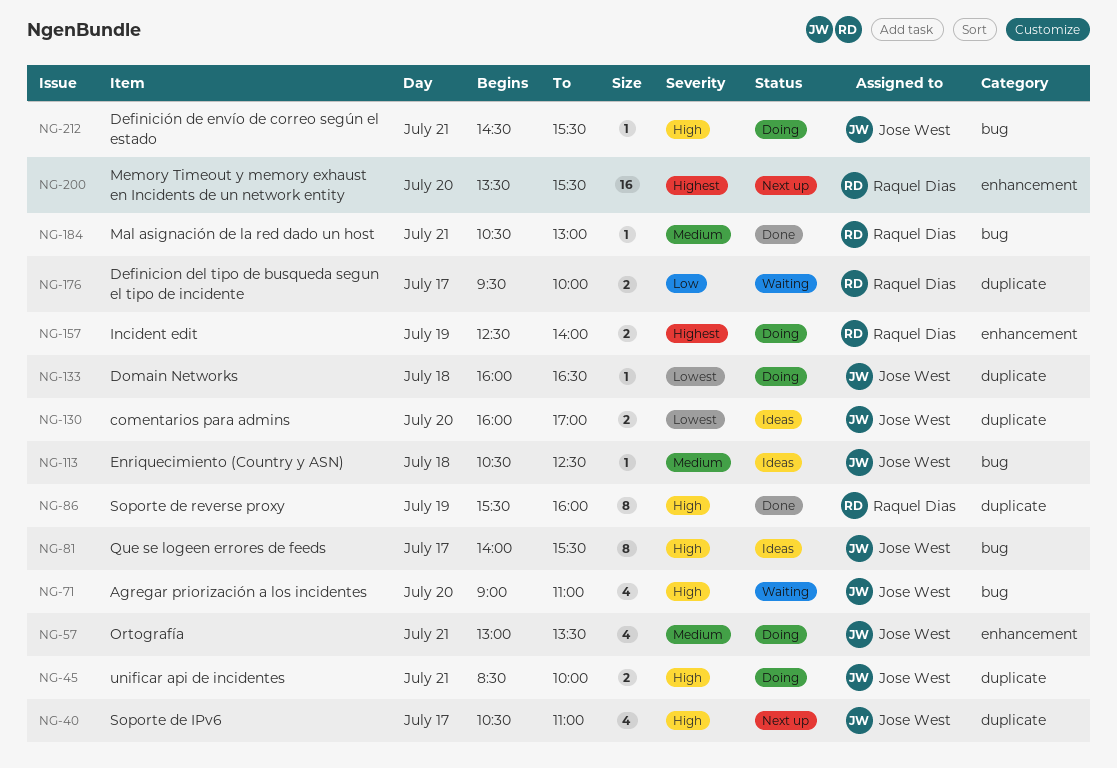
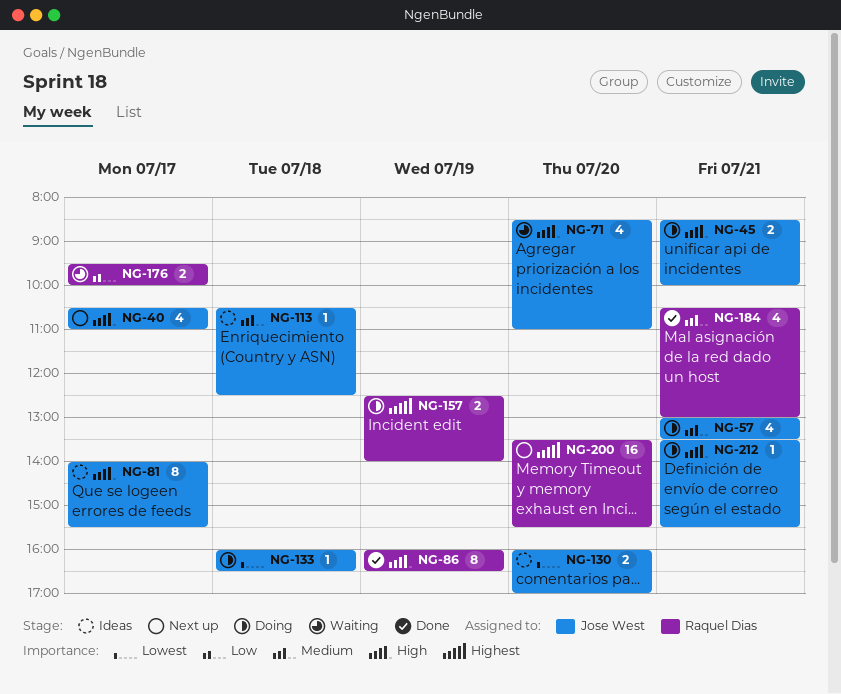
NG-71, begins: 09:00 -> 08:30
NG-86, begins: 15:30 -> 16:00
NG-86, ends: 16:00 -> 16:30
NG-184, estimate: 1 -> 4
NG-212, begins: 14:30 -> 13:30

